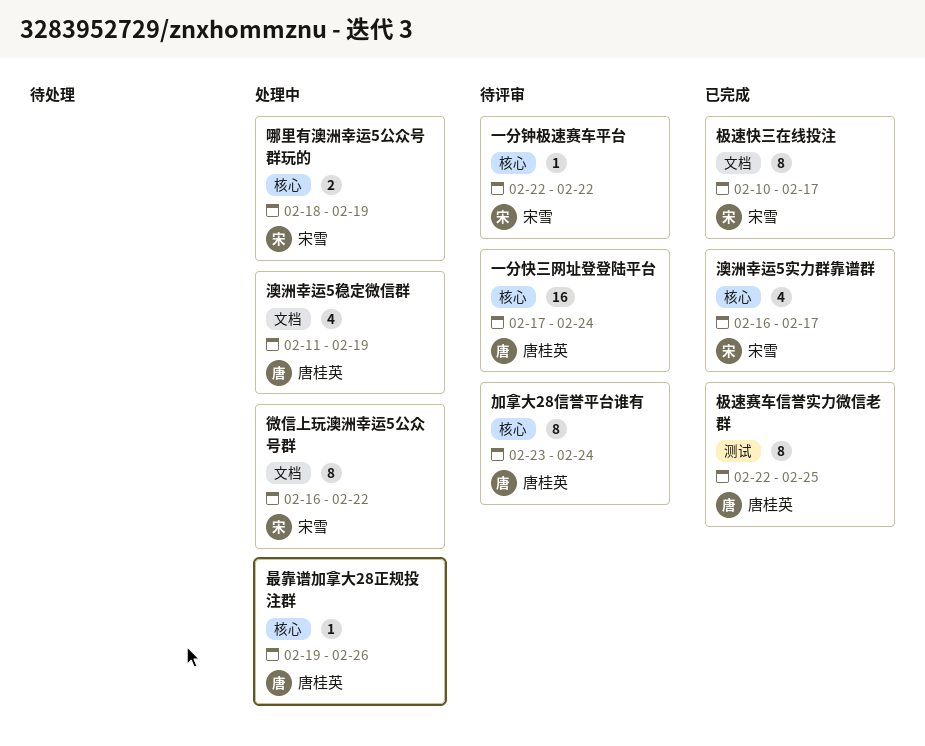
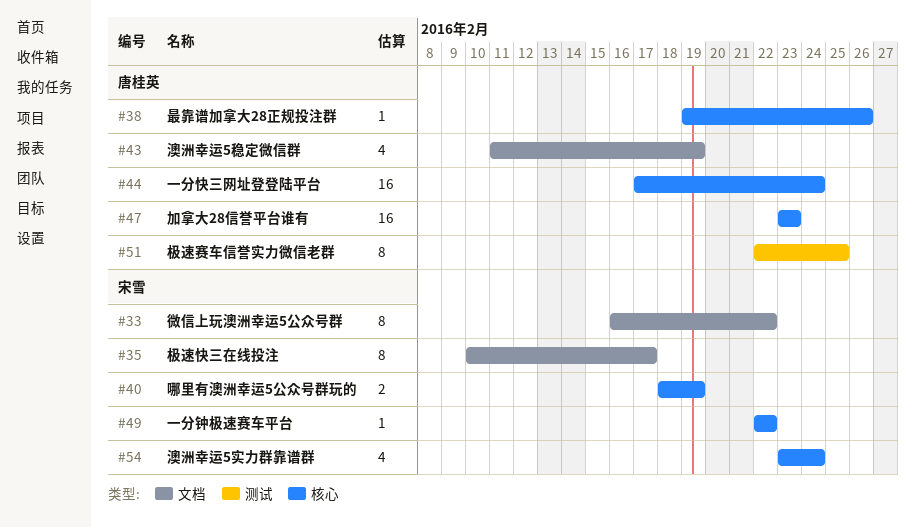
加拿大28信誉平台谁有, estimate: 8 -> 16
加拿大28信誉平台谁有, due: Feb 24 -> Feb 23
澳洲幸运5实力群靠谱群, start: Feb 16 -> Feb 23
澳洲幸运5实力群靠谱群, due: Feb 17 -> Feb 24

